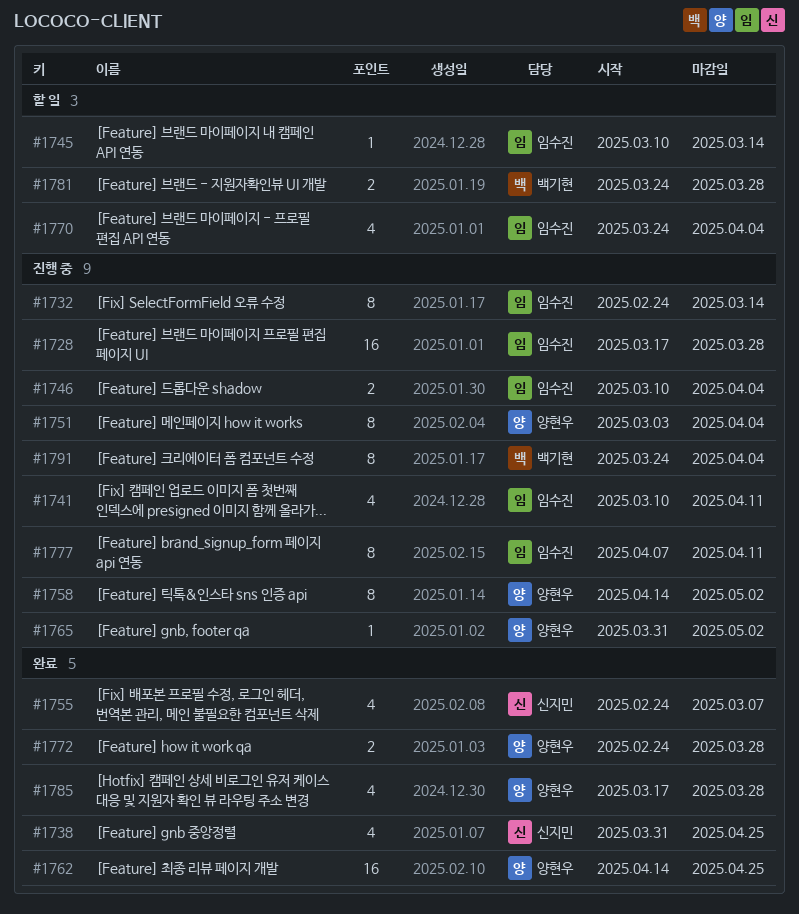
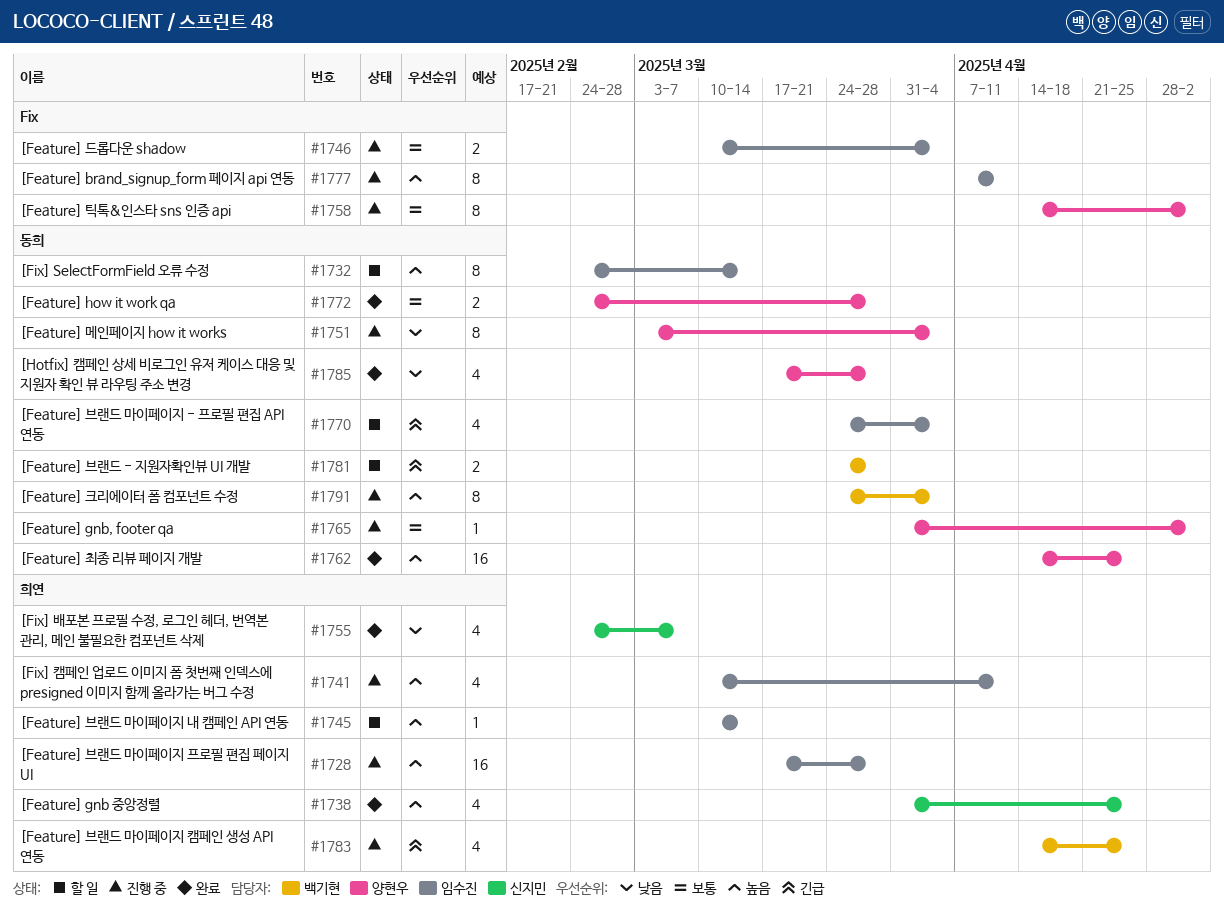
#1732, status: 진행 중 -> 할 일
#1783: none -> present

